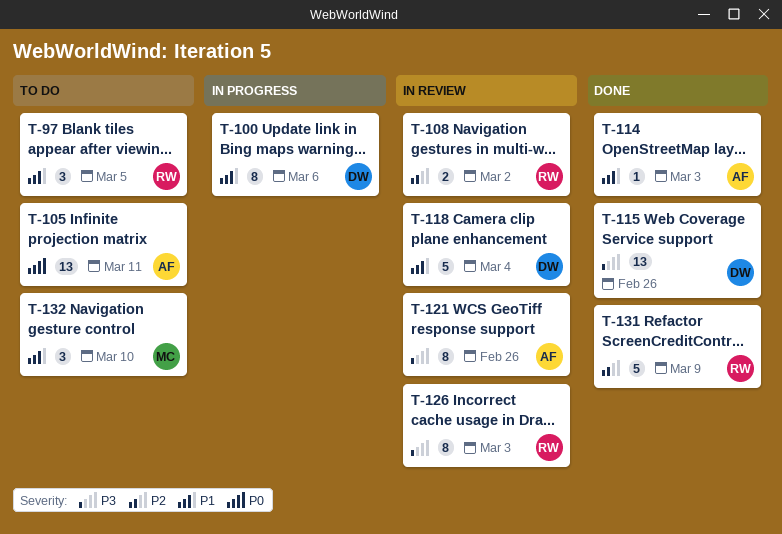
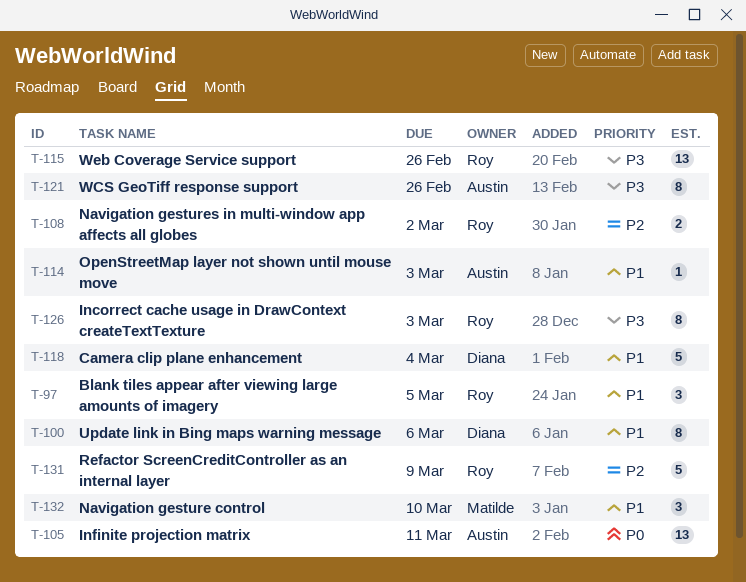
T-115, owner: Diana -> Roy

